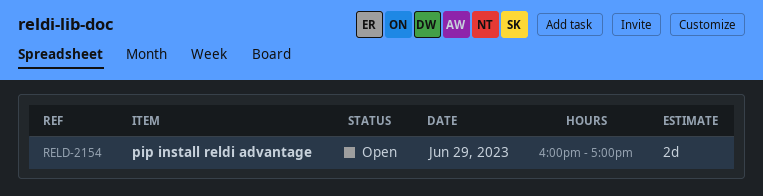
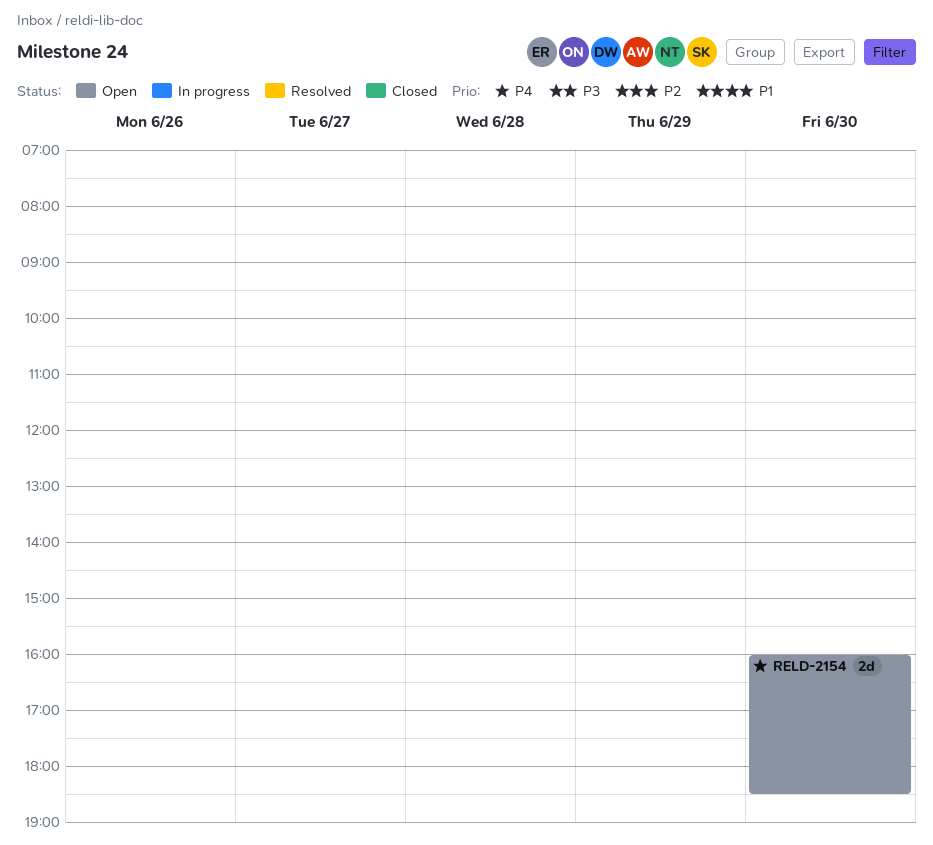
RELD-2154, day: Jun 29 -> Jun 30
RELD-2154, ends: 17:00 -> 18:30

